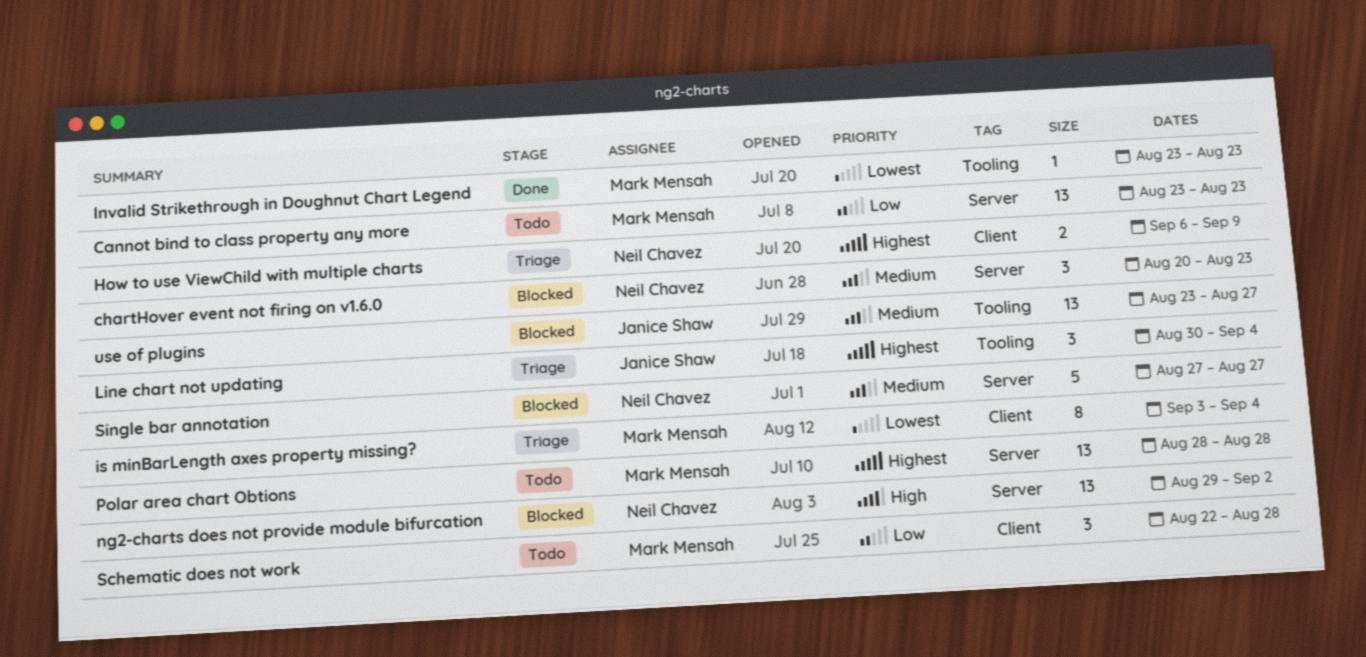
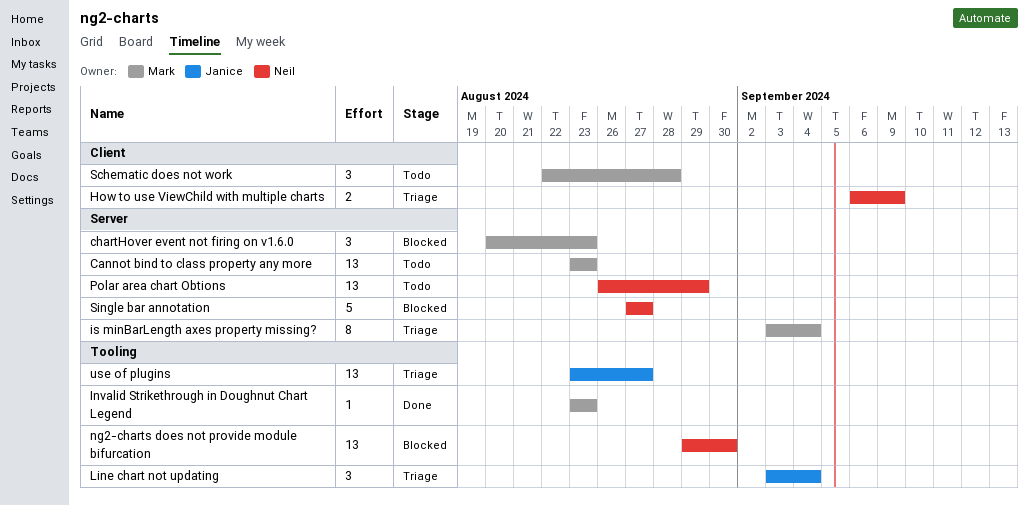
chartHover event not firing on v1.6.0, owner: Neil Chavez -> Mark Mensah
is minBarLength axes property missing?, label: Client -> Server
Line chart not updating, start: Aug 30 -> Sep 3
ng2-charts does not provide module bifurcation, label: Server -> Tooling
ng2-charts does not provide module bifurcation, due: Sep 2 -> Aug 30
Polar area chart Obtions, owner: Mark Mensah -> Neil Chavez
Polar area chart Obtions, start: Aug 28 -> Aug 26
Polar area chart Obtions, due: Aug 28 -> Aug 29
use of plugins, status: Blocked -> Triage

